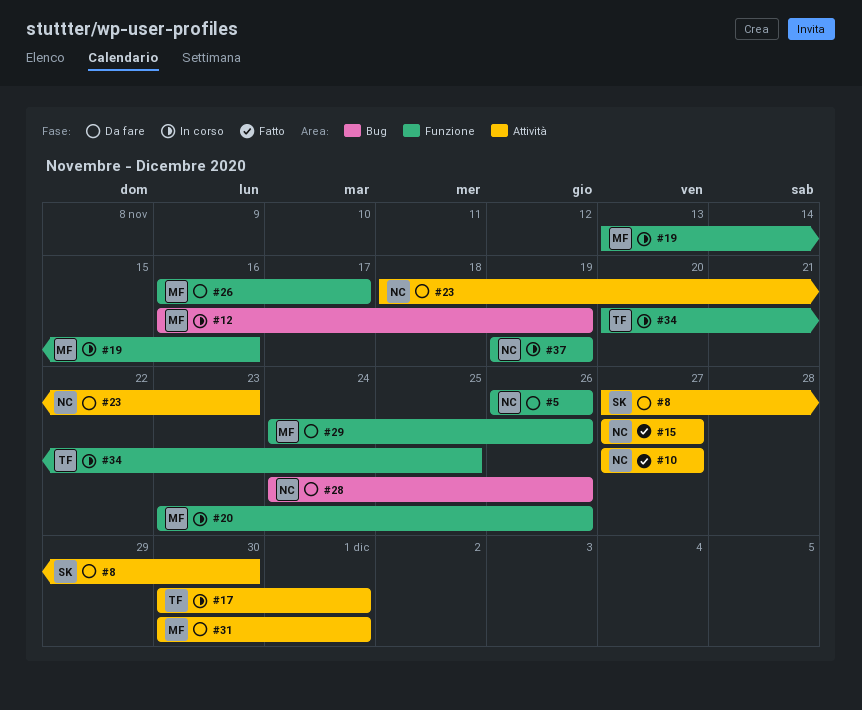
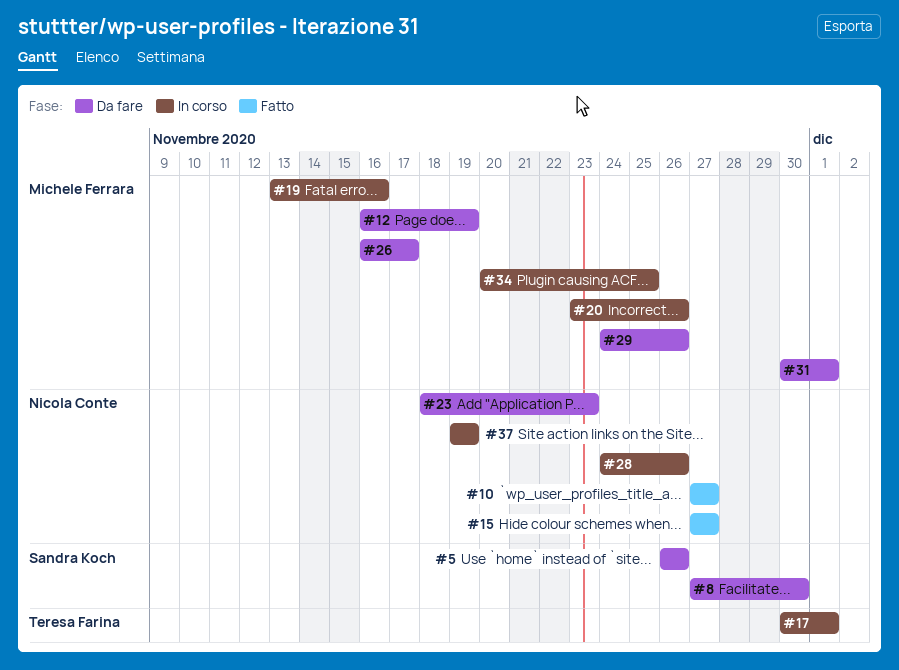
#5, owner: Nicola Conte -> Sandra Koch
#12, status: In corso -> Da fare
#28, status: Da fare -> In corso
#34, owner: Teresa Farina -> Michele Ferrara

